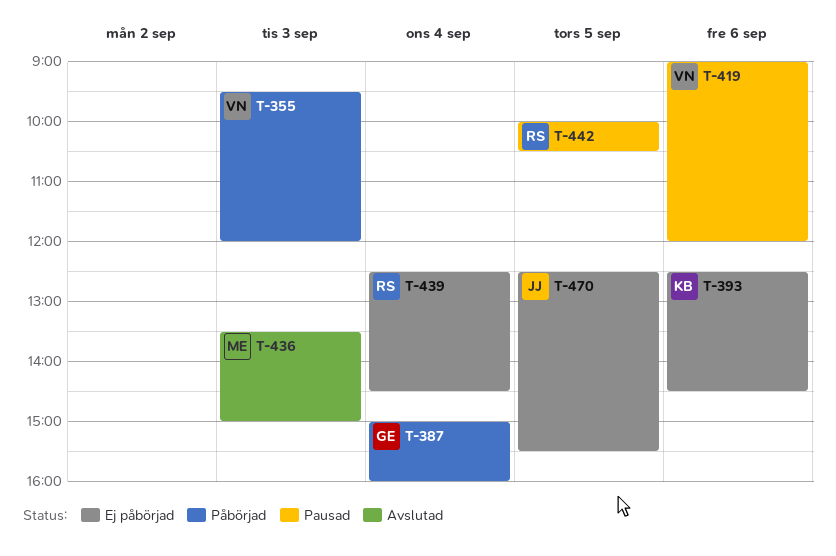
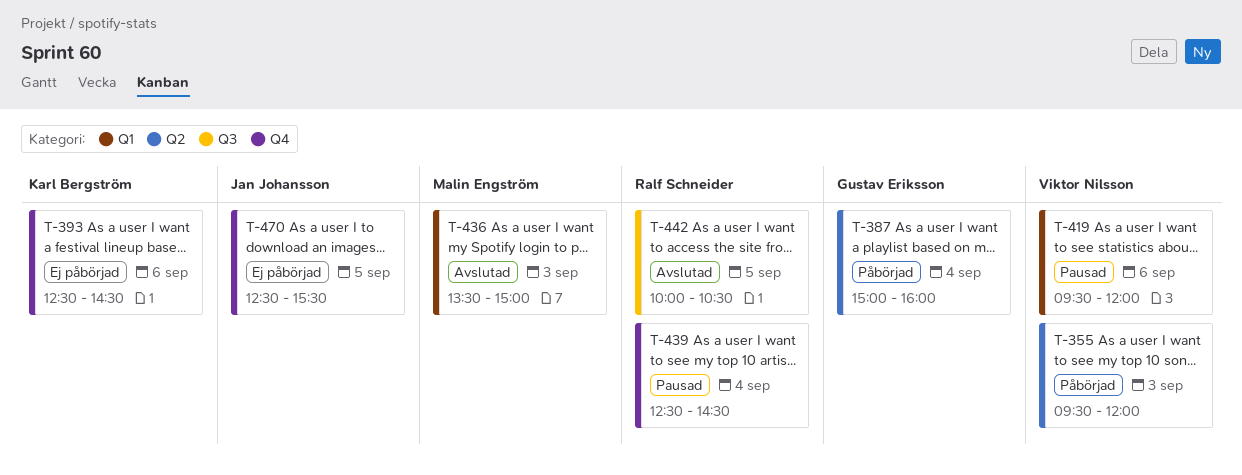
T-419, begins: 09:00 -> 09:30
T-439, status: Ej påbörjad -> Pausad
T-442, status: Pausad -> Avslutad

